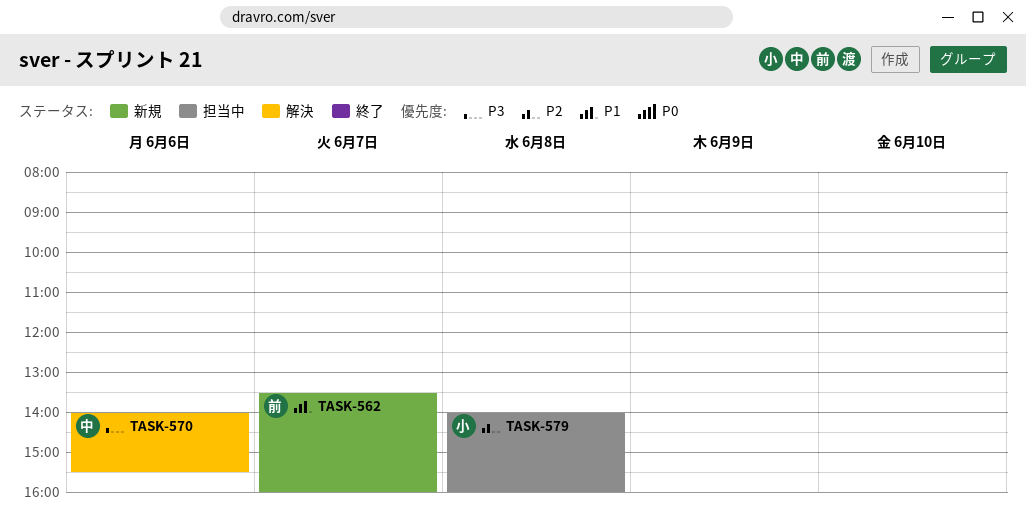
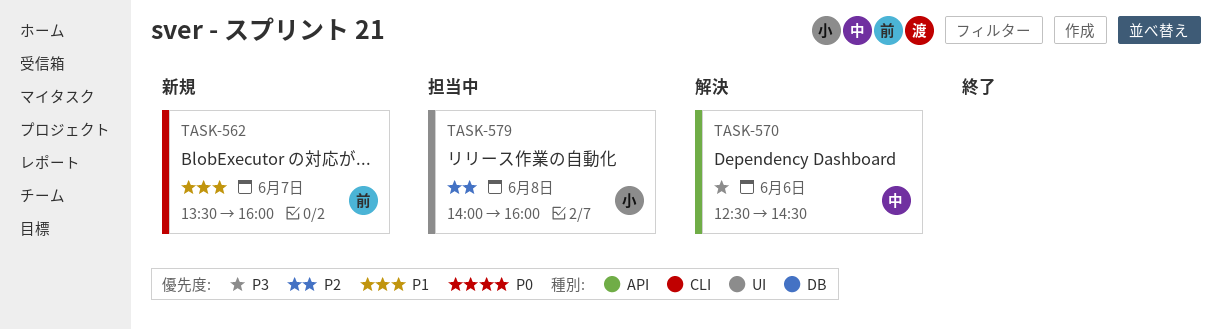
TASK-570, begins: 14:00 -> 12:30
TASK-570, ends: 15:30 -> 14:30

